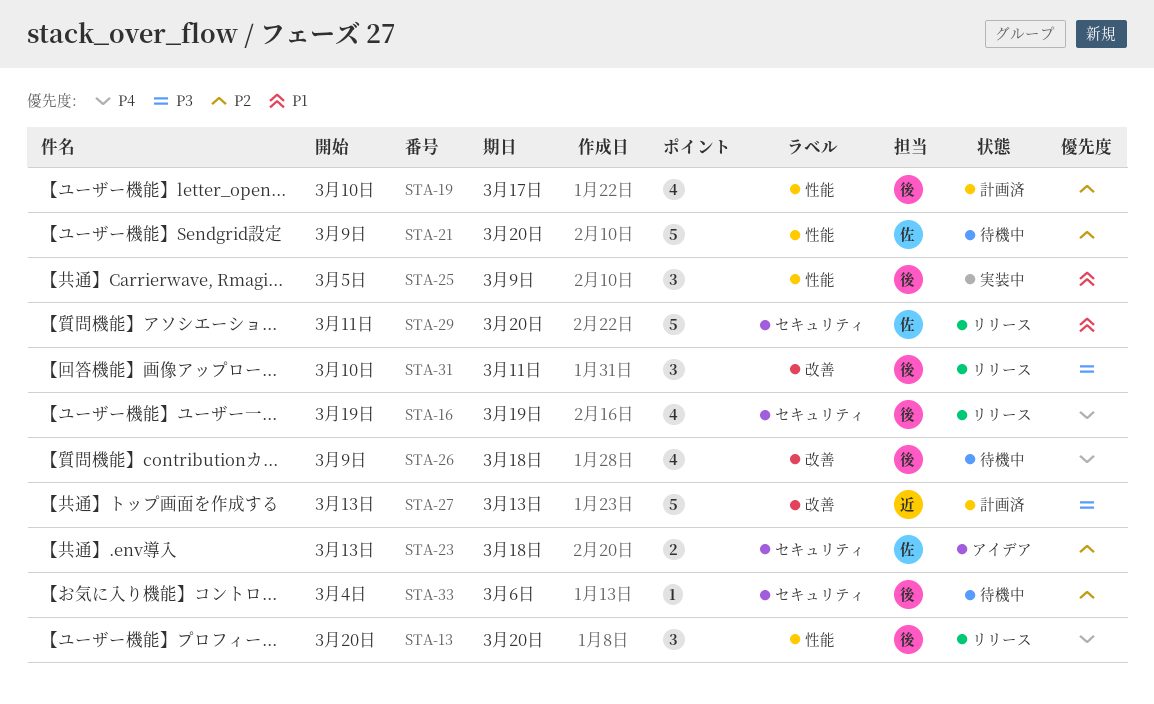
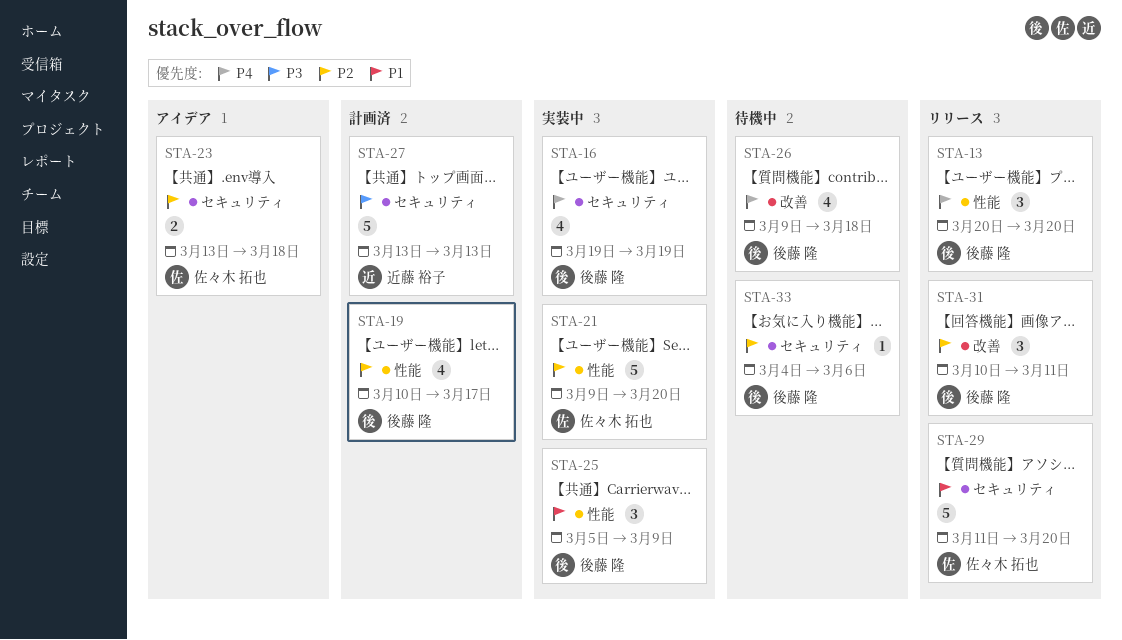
STA-16, status: リリース -> 実装中
STA-21, status: 待機中 -> 実装中
STA-27, label: 改善 -> セキュリティ
STA-31, priority: P3 -> P2

